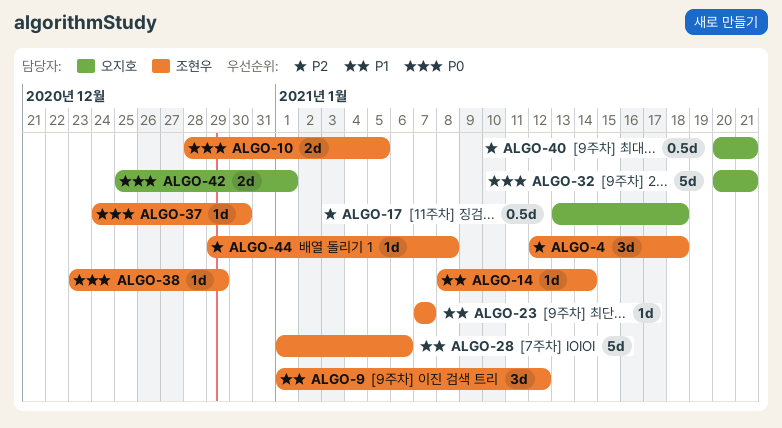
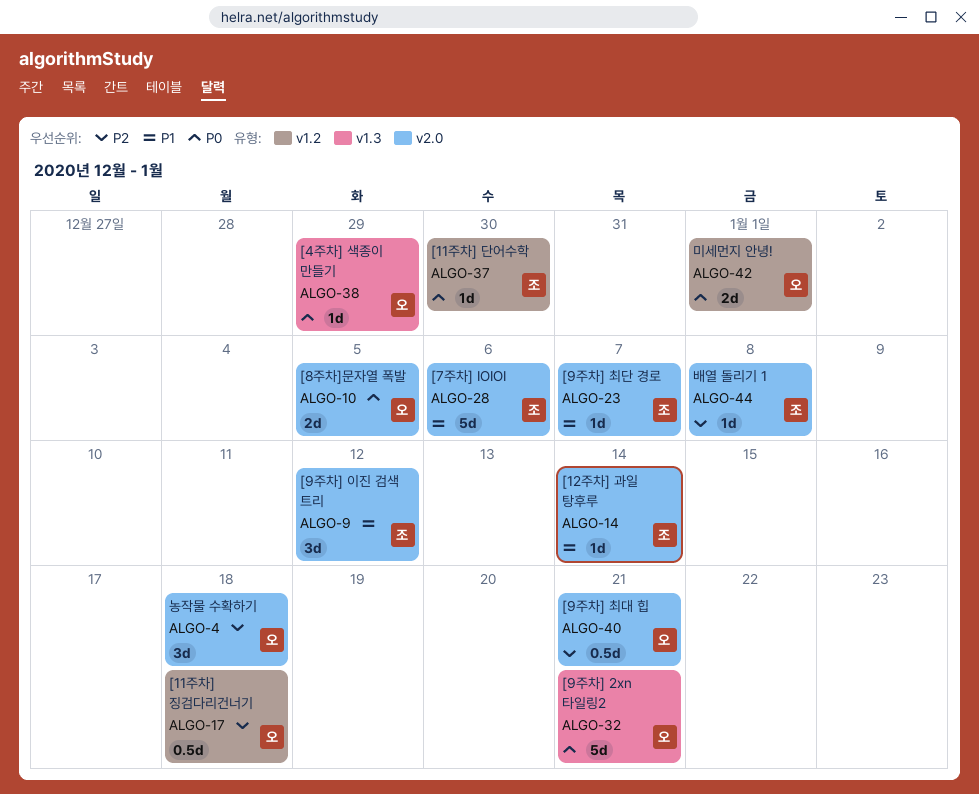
ALGO-4, owner: 조현우 -> 오지호
ALGO-10, owner: 조현우 -> 오지호
ALGO-38, owner: 조현우 -> 오지호

